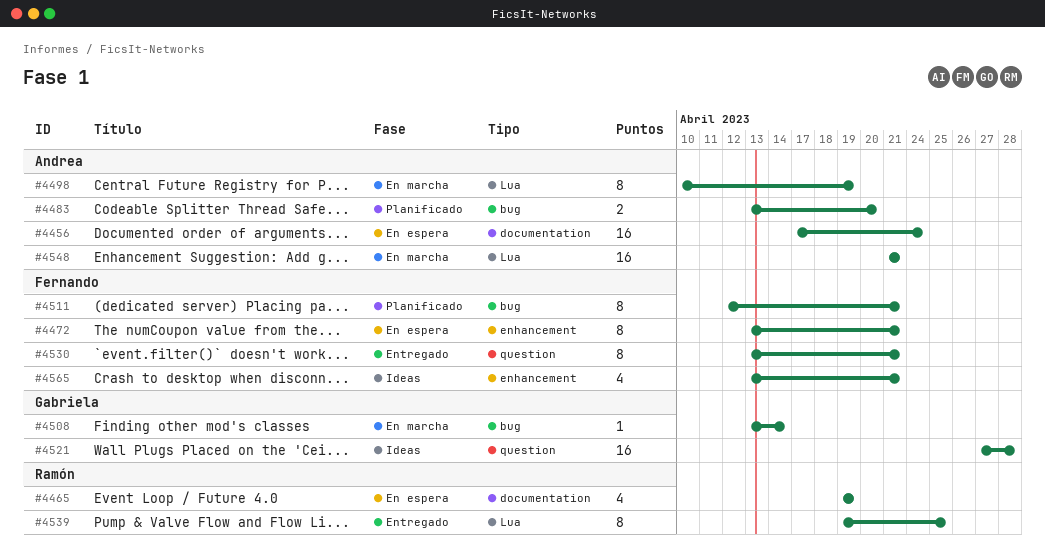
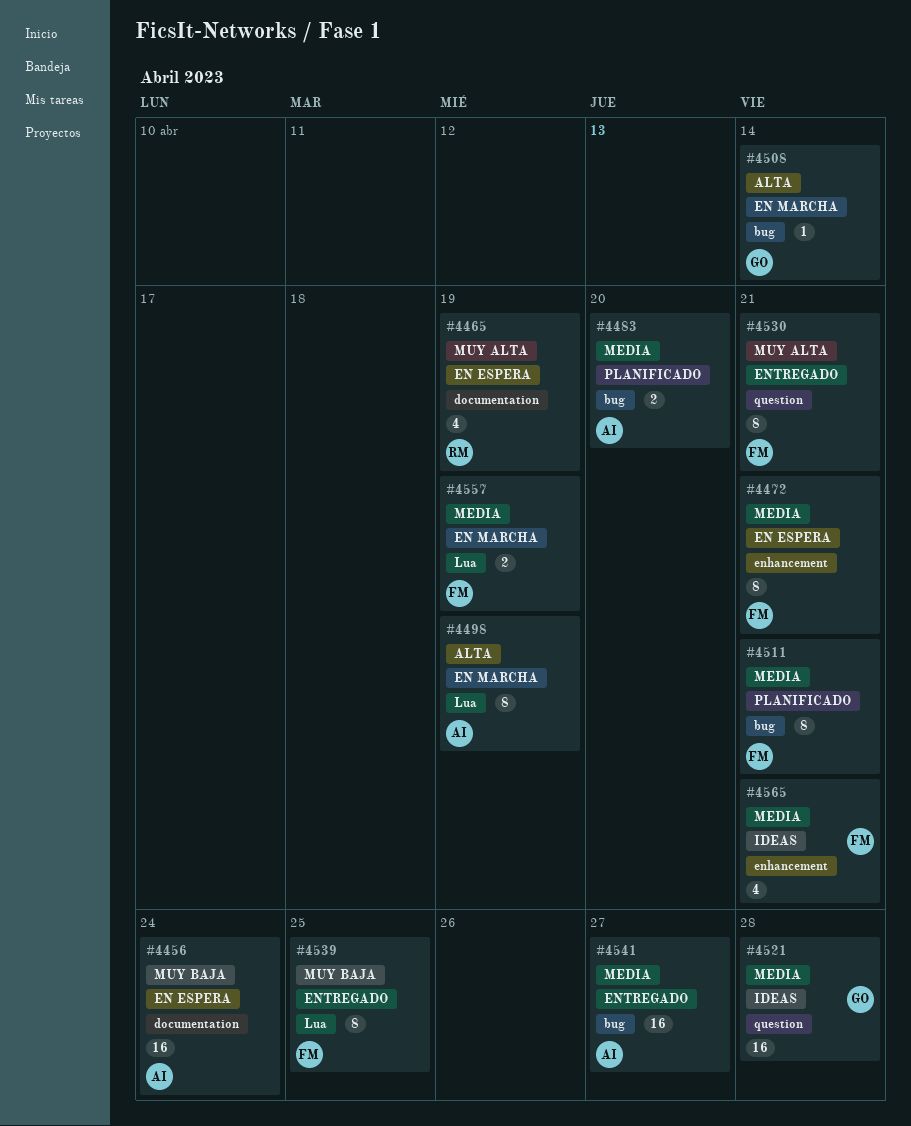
#4539, owner: Ramón -> Fernando
#4541: none -> present
#4548: present -> none
#4557: none -> present

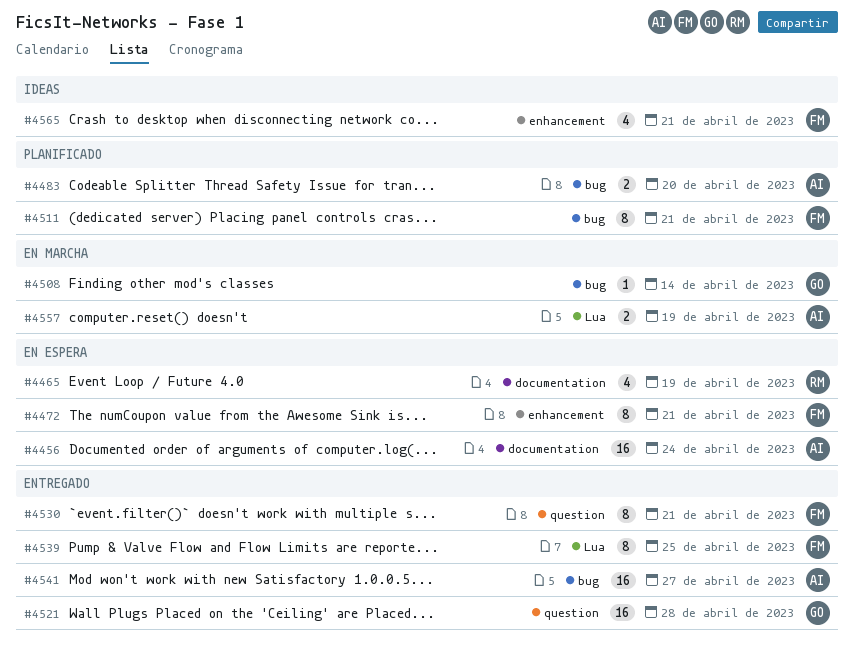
#4498: present -> none
#4521, status: Ideas -> Entregado
#4557, owner: FM -> AI

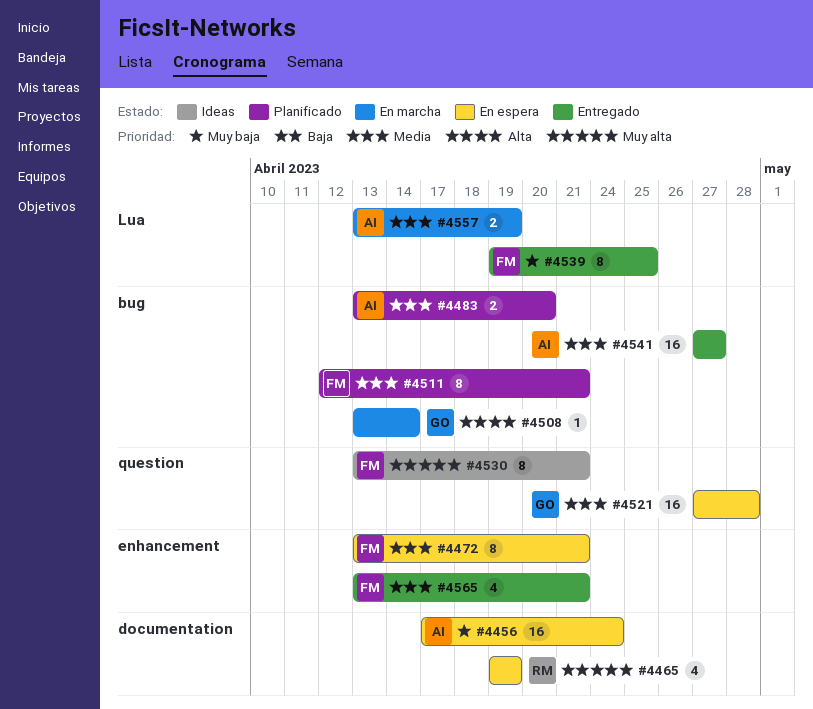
#4521, status: Entregado -> En espera
#4530, status: Entregado -> Ideas
#4565, status: Ideas -> Entregado

